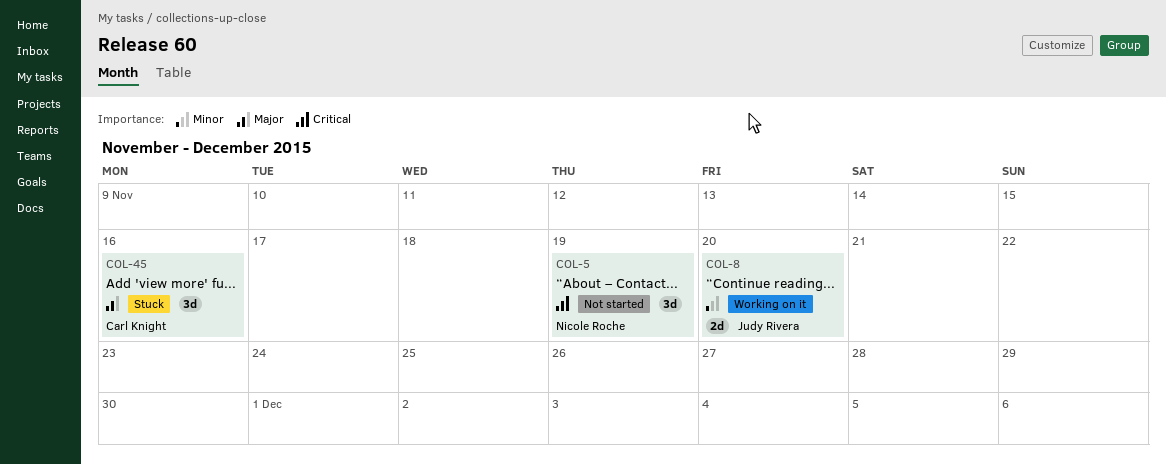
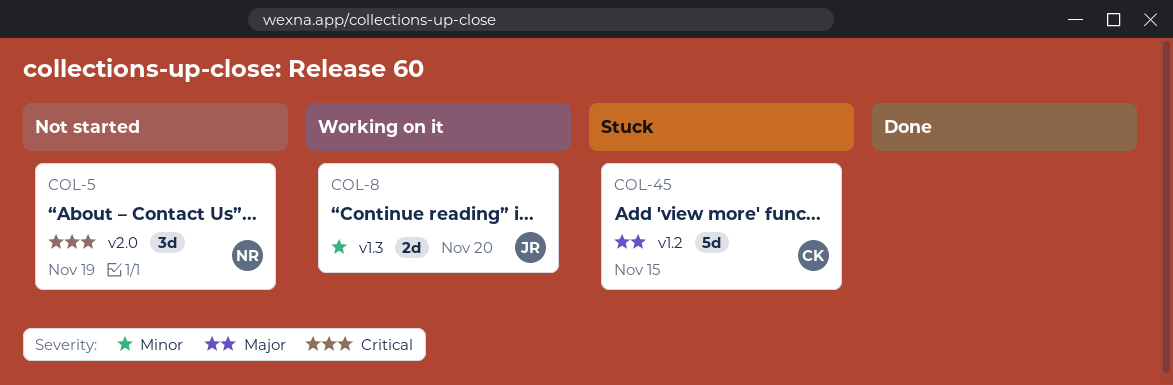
COL-45, estimate: 3d -> 5d
COL-45, due: Nov 16 -> Nov 15

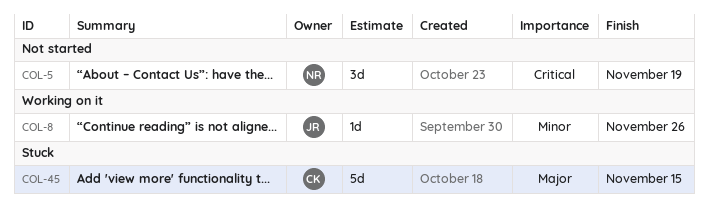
COL-8, estimate: 2d -> 1d
COL-8, due: Nov 20 -> Nov 26

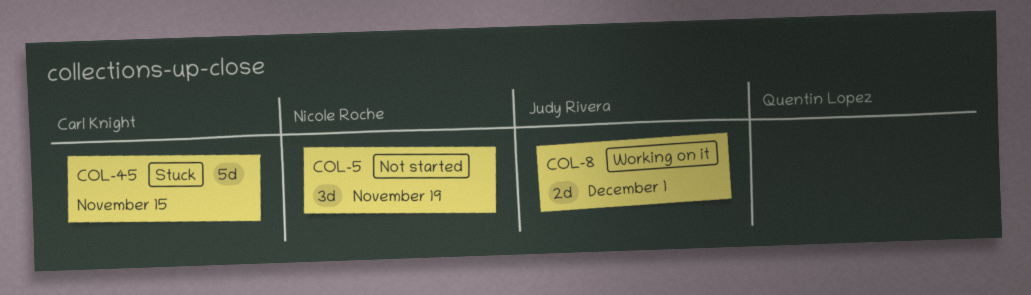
COL-8, estimate: 1d -> 2d
COL-8, due: Nov 26 -> Dec 1

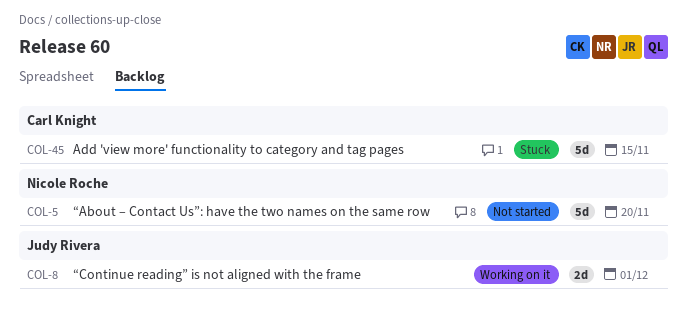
COL-5, estimate: 3d -> 5d
COL-5, due: Nov 19 -> Nov 20

